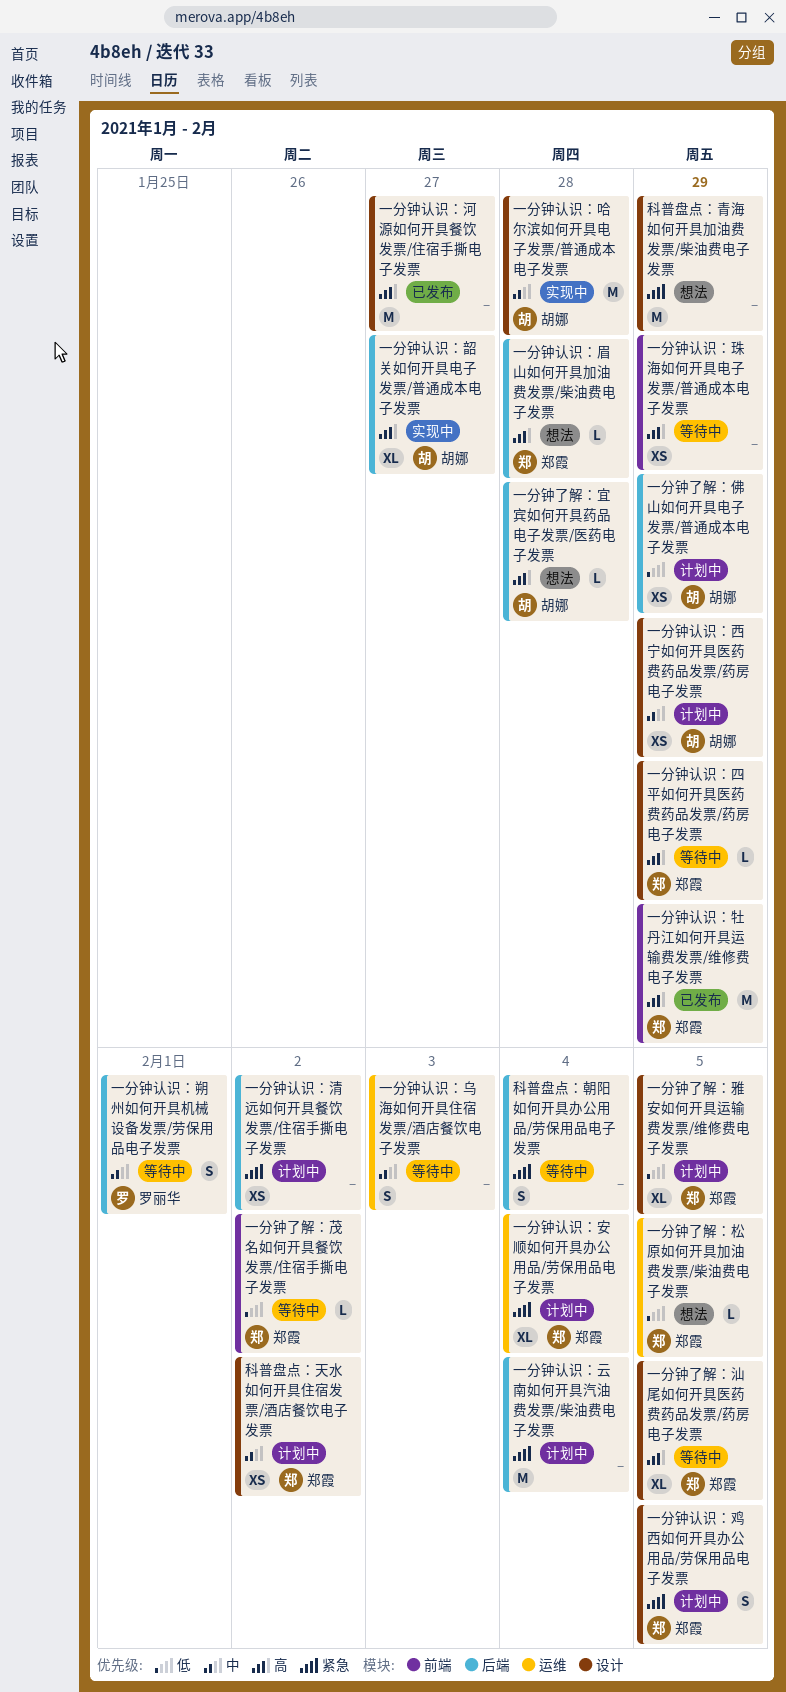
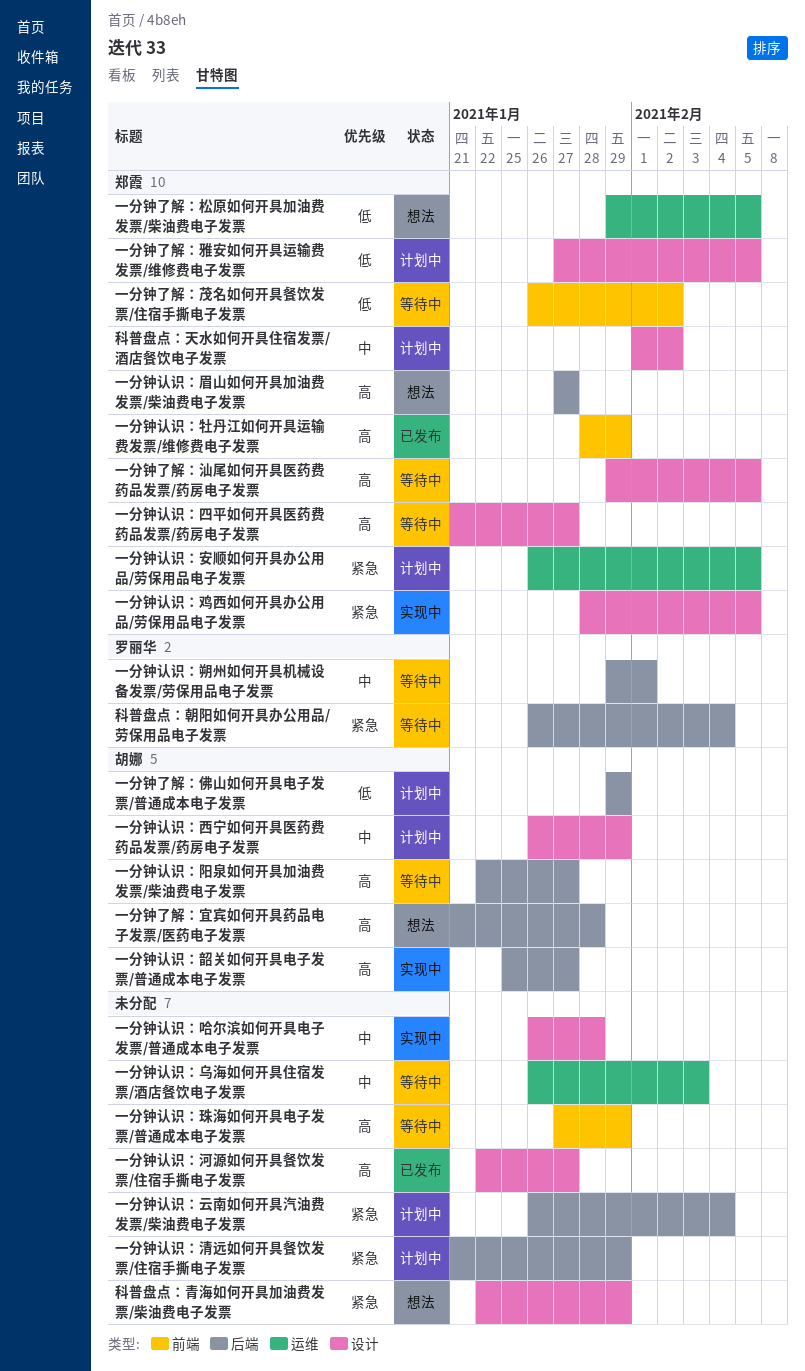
一分钟认识：哈尔滨如何开具电子发票/普通成本电子发票, owner: 胡娜 -> none
一分钟认识：四平如何开具医药费药品发票/药房电子发票, due: Jan 29 -> Jan 27
一分钟认识：安顺如何开具办公用品/劳保用品电子发票, due: Feb 4 -> Feb 5
一分钟认识：清远如何开具餐饮发票/住宿手撕电子发票, due: Feb 2 -> Jan 29
一分钟认识：眉山如何开具加油费发票/柴油费电子发票, due: Jan 28 -> Jan 27
一分钟认识：阳泉如何开具加油费发票/柴油费电子发票: none -> present
一分钟认识：鸡西如何开具办公用品/劳保用品电子发票, status: 计划中 -> 实现中
科普盘点：朝阳如何开具办公用品/劳保用品电子发票, owner: none -> 罗丽华

